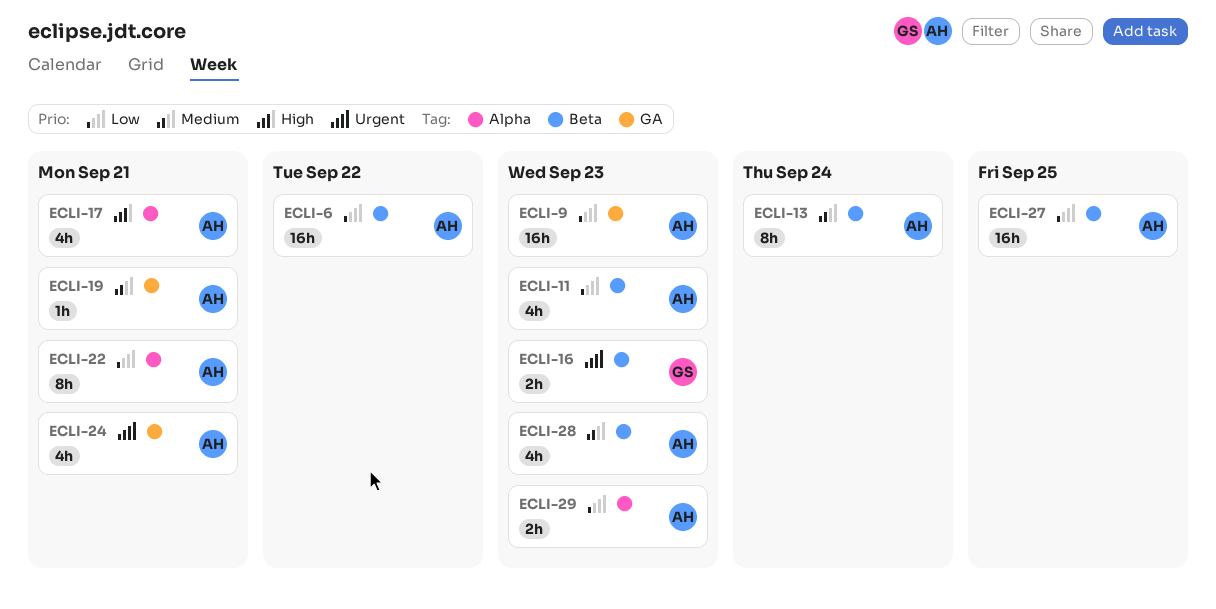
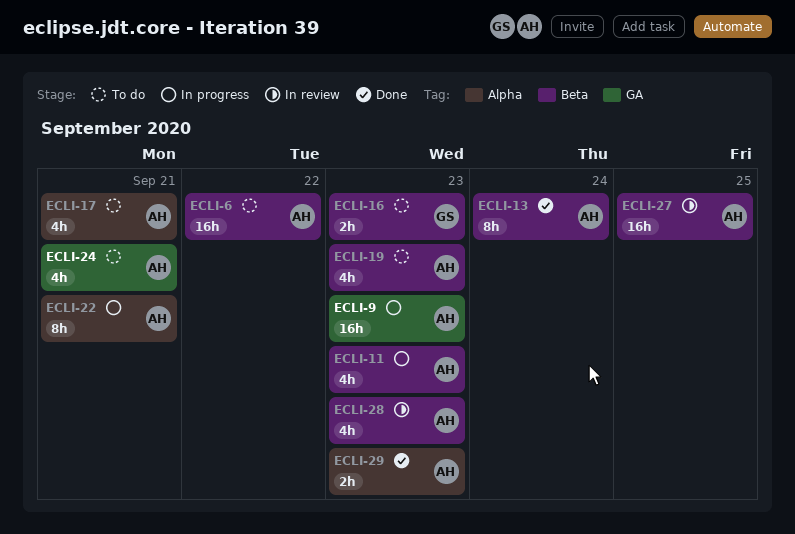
ECLI-19, label: GA -> Beta
ECLI-19, estimate: 1h -> 4h
ECLI-19, due: Sep 21 -> Sep 23

